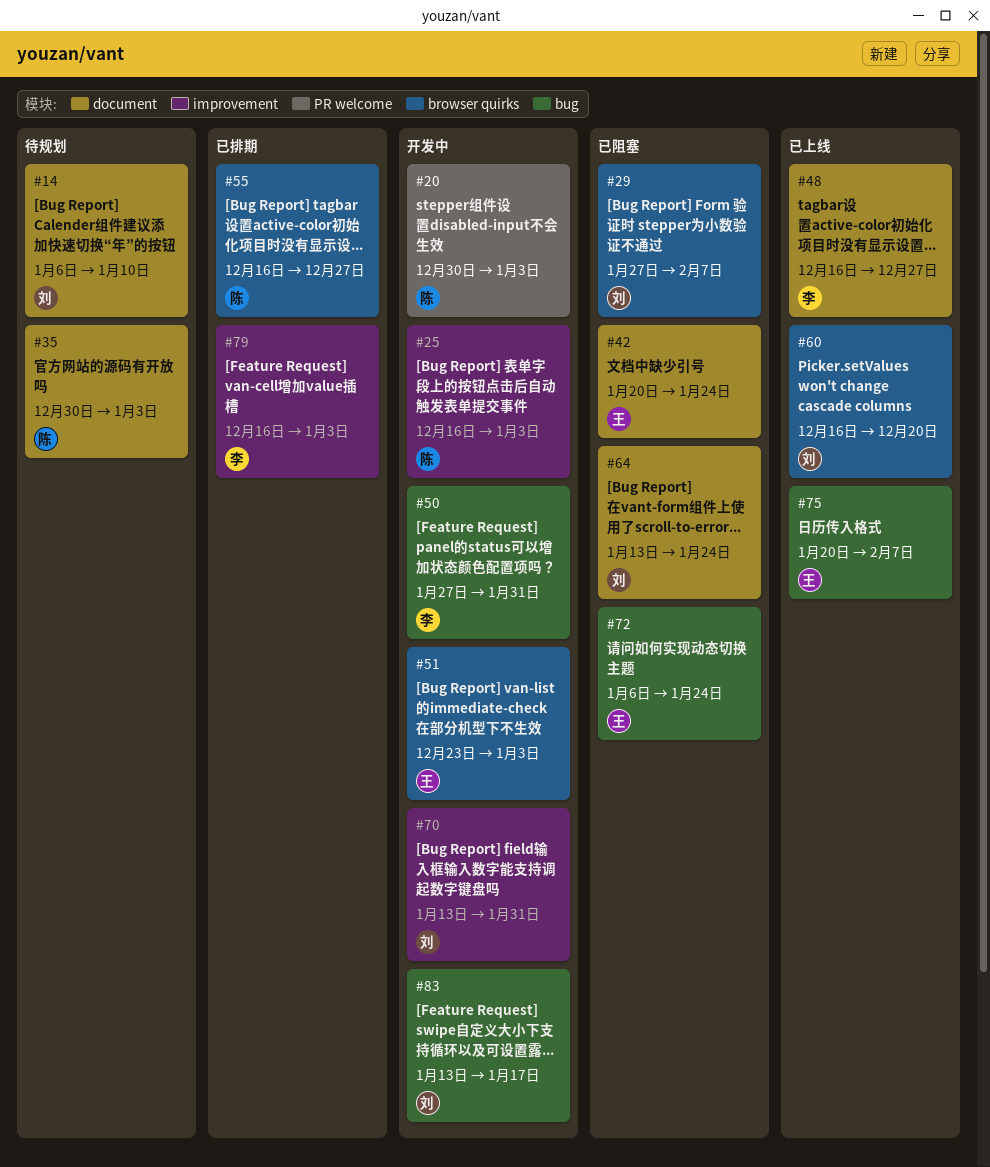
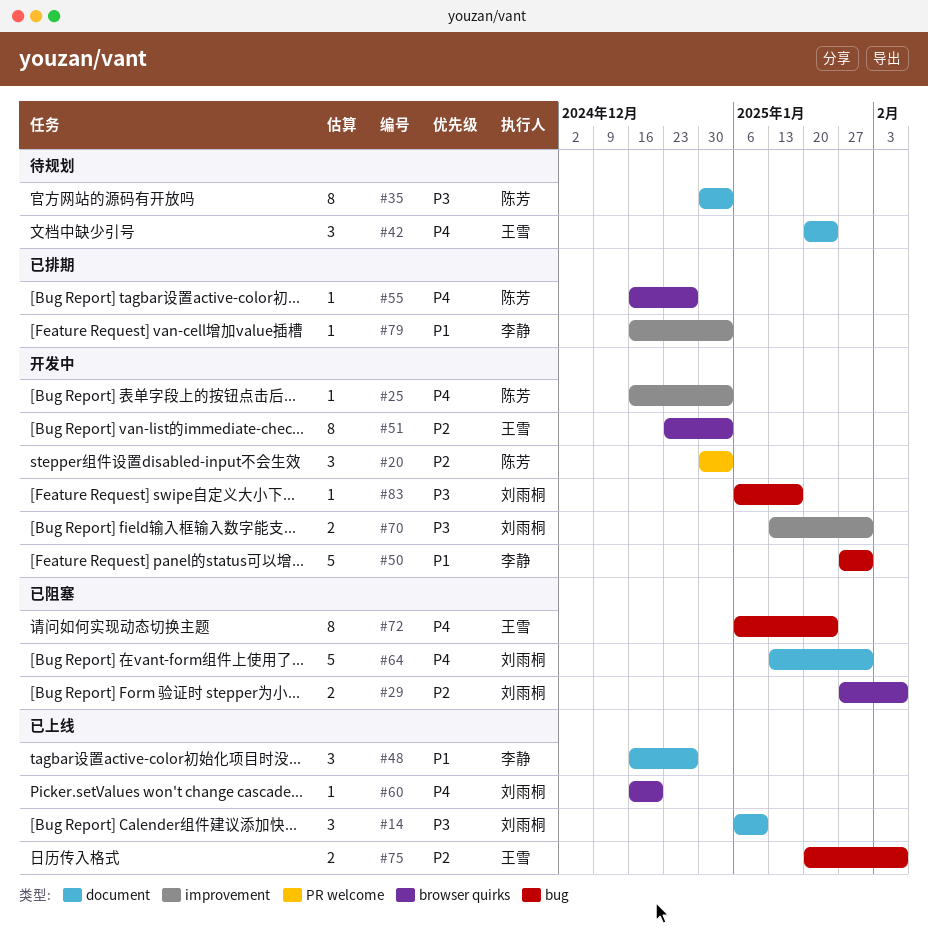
#14, status: 待规划 -> 已上线
#42, status: 已阻塞 -> 待规划
#64, due: Jan 24 -> Jan 31
#83, start: Jan 13 -> Jan 6

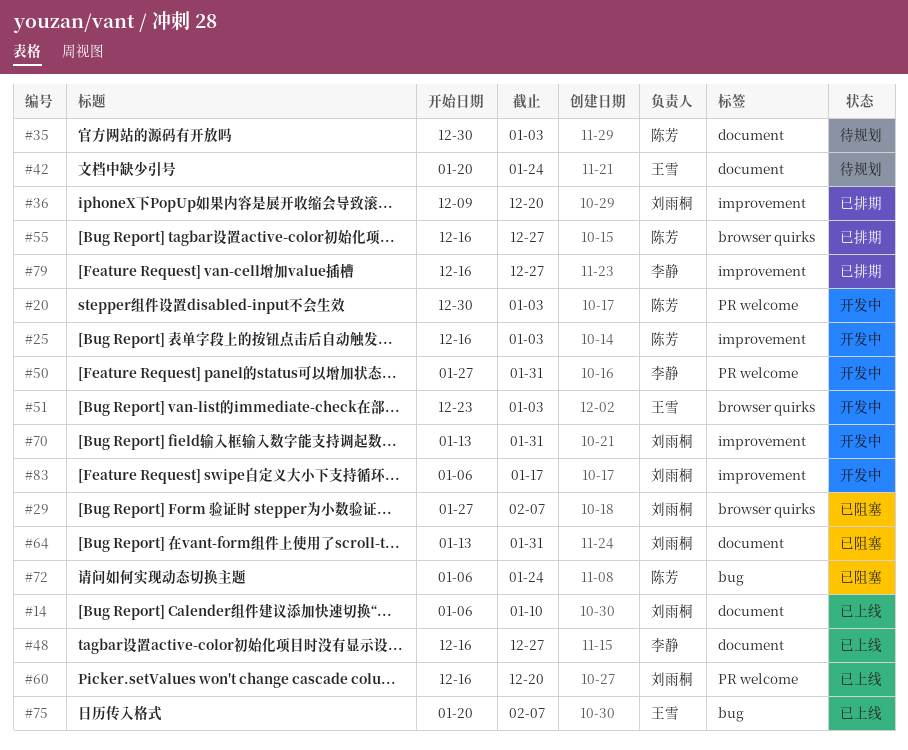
#36: none -> present
#50, label: bug -> PR welcome
#60, label: browser quirks -> PR welcome
#72, owner: 王雪 -> 陈芳
#79, due: Jan 3 -> Dec 27
#83, label: bug -> improvement

